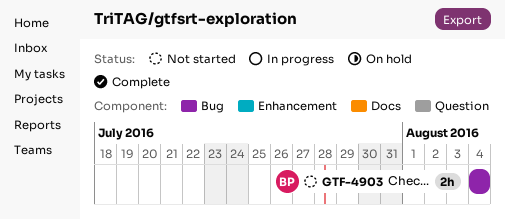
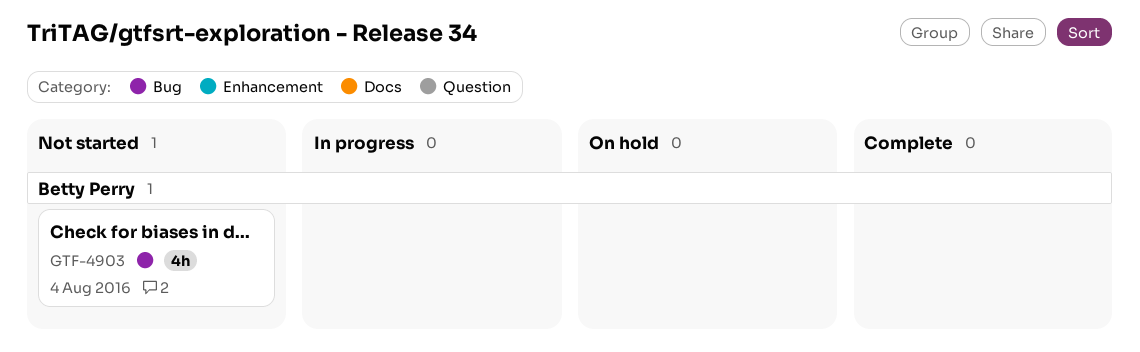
GTF-4903, estimate: 2h -> 4h

